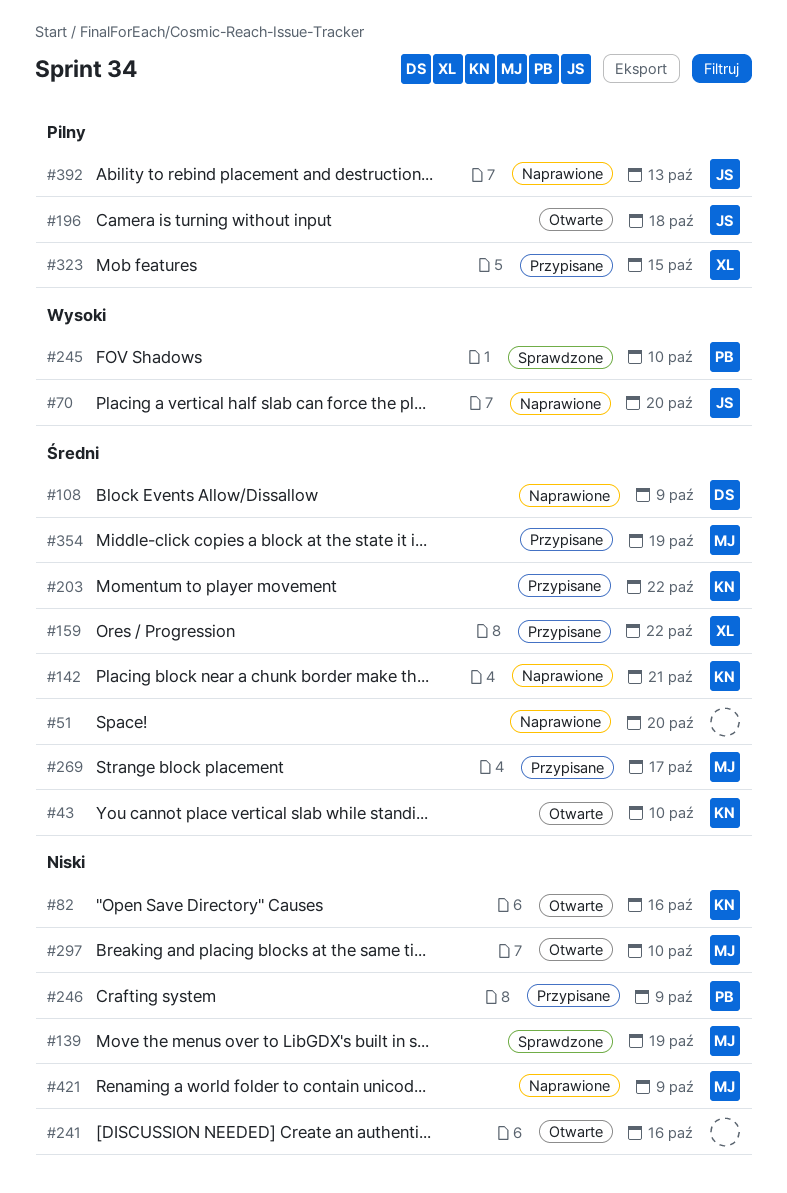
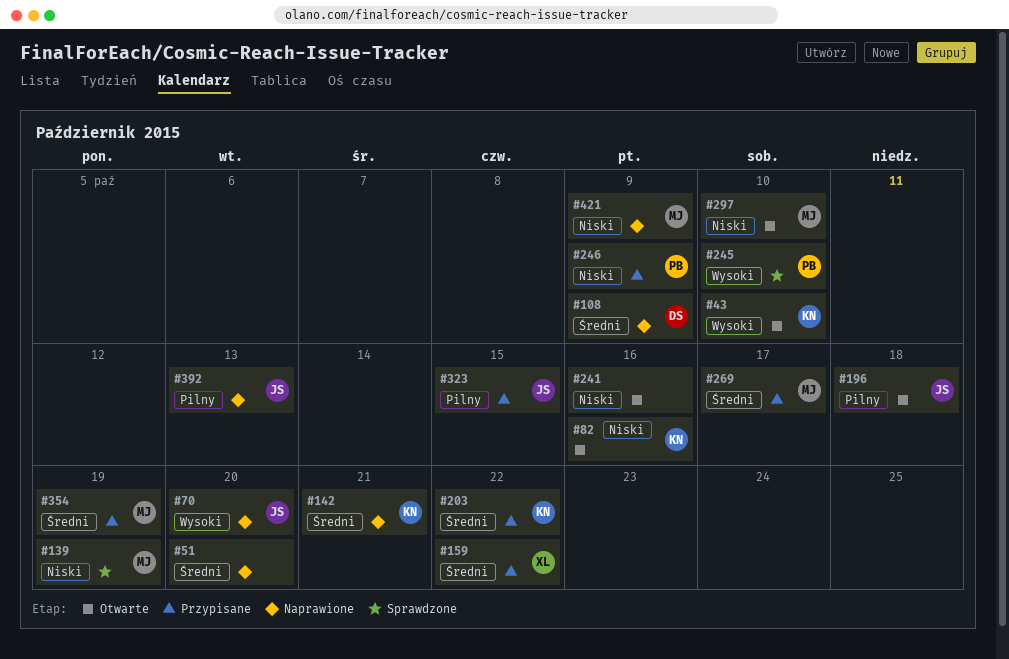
#43, priority: Średni -> Wysoki
#323, owner: XL -> JS

